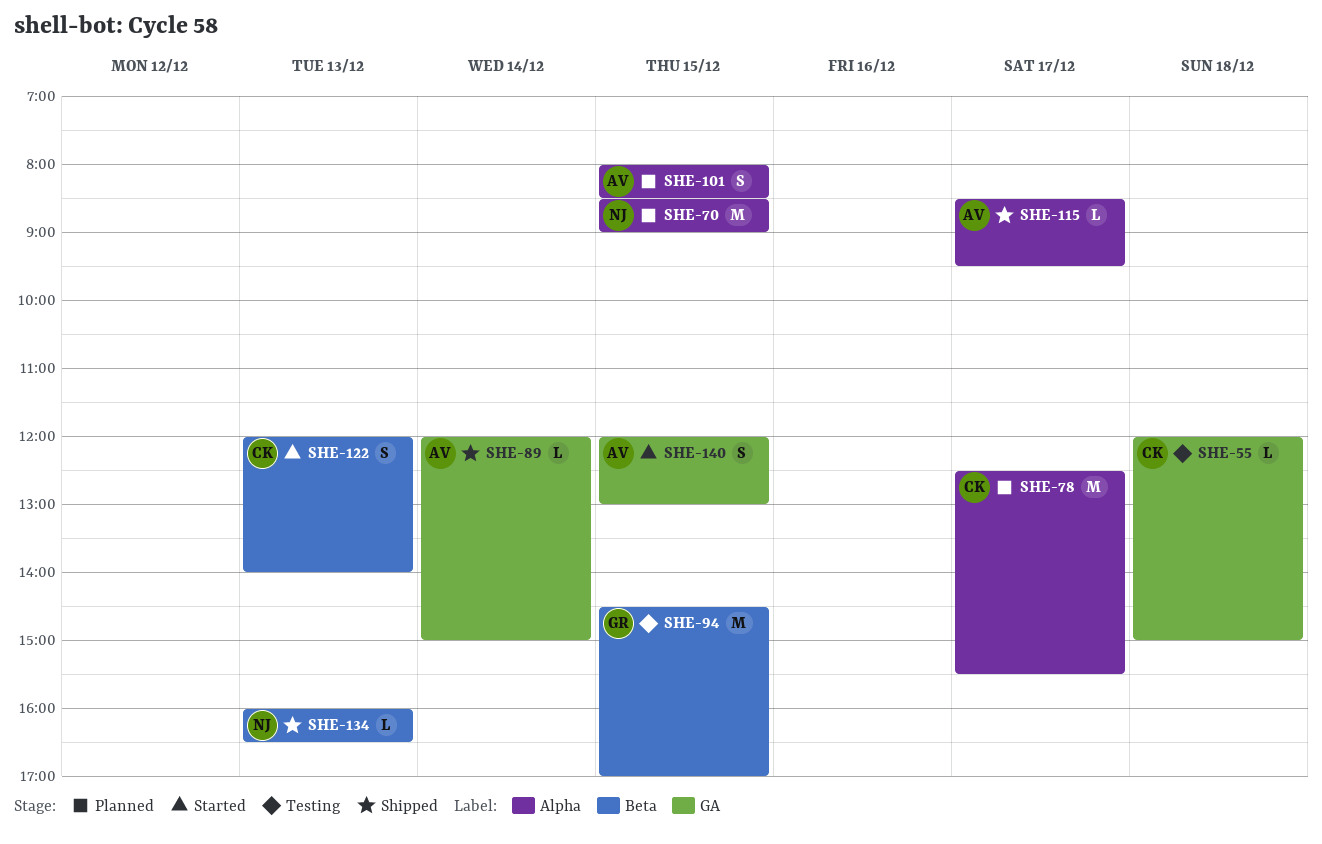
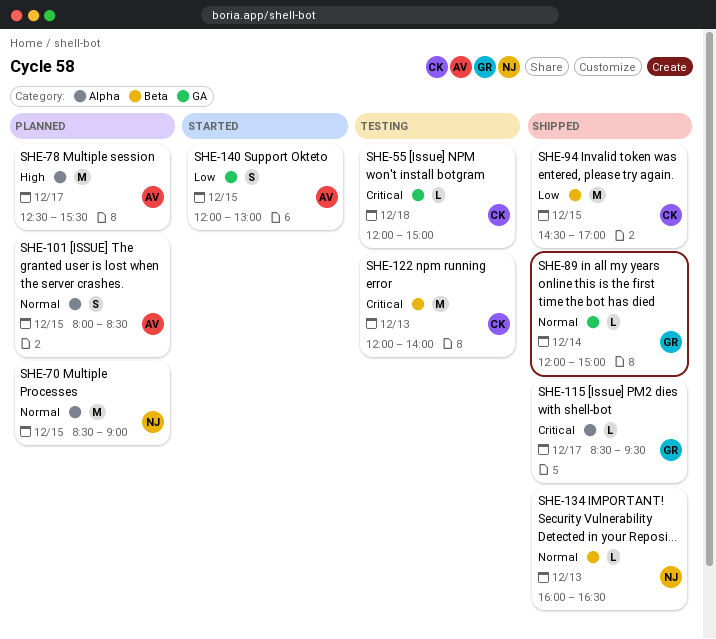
SHE-78, owner: CK -> AV
SHE-89, owner: AV -> GR
SHE-94, status: Testing -> Shipped
SHE-94, owner: GR -> CK
SHE-115, owner: AV -> GR
SHE-122, status: Started -> Testing
SHE-122, estimate: S -> M

